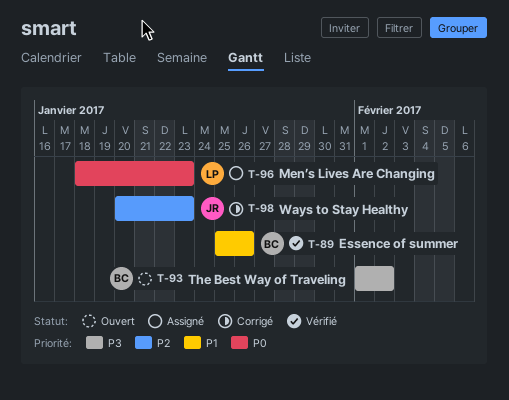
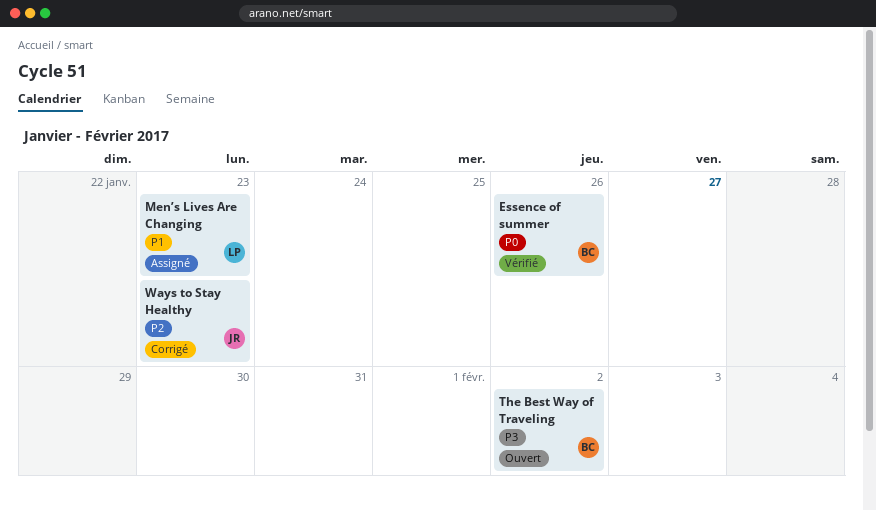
Essence of summer, priority: P1 -> P0
Men’s Lives Are Changing, priority: P0 -> P1

